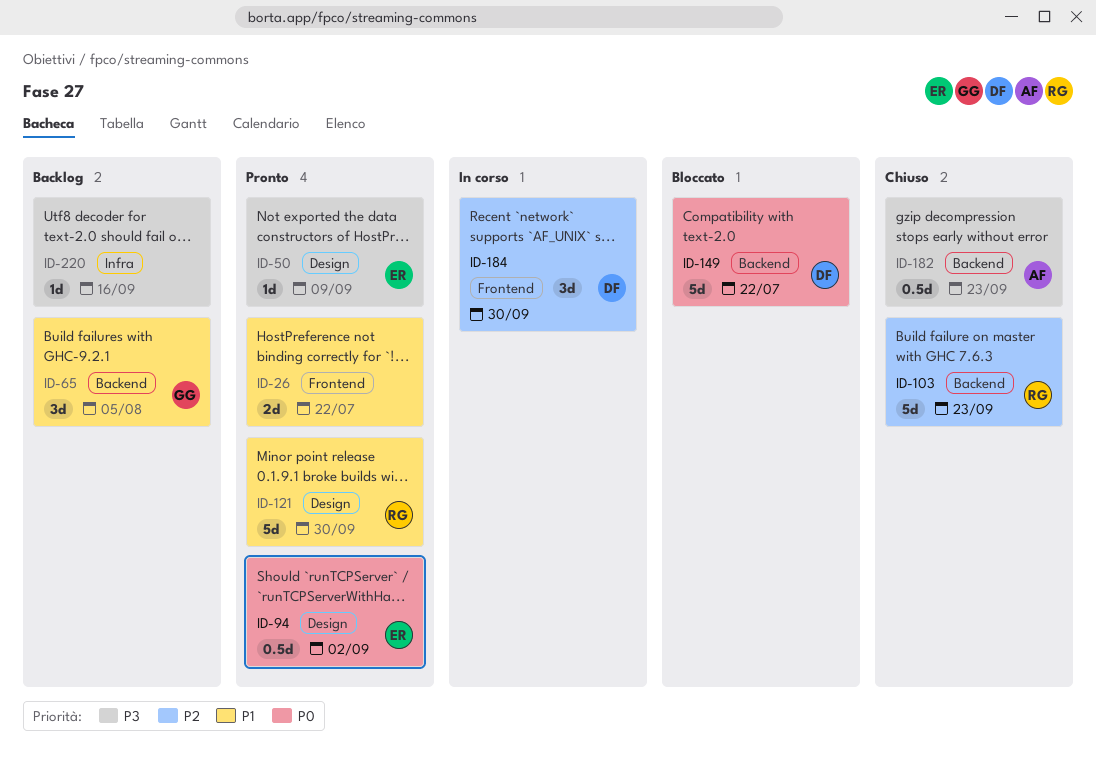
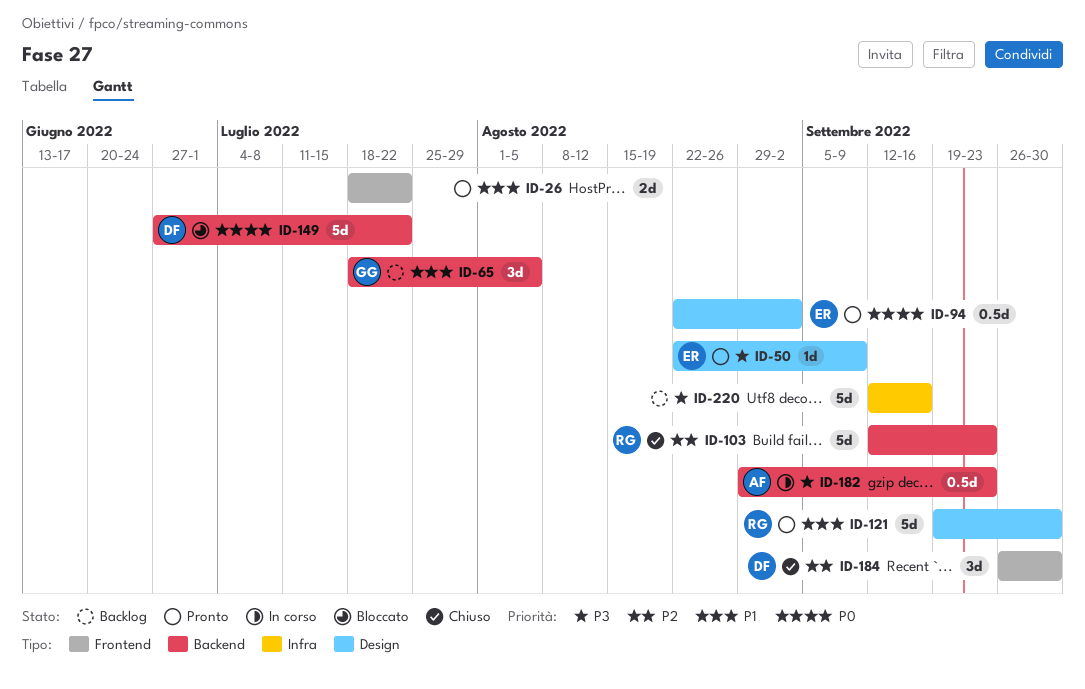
ID-182, status: Chiuso -> In corso
ID-184, status: In corso -> Chiuso
ID-220, estimate: 1d -> 5d

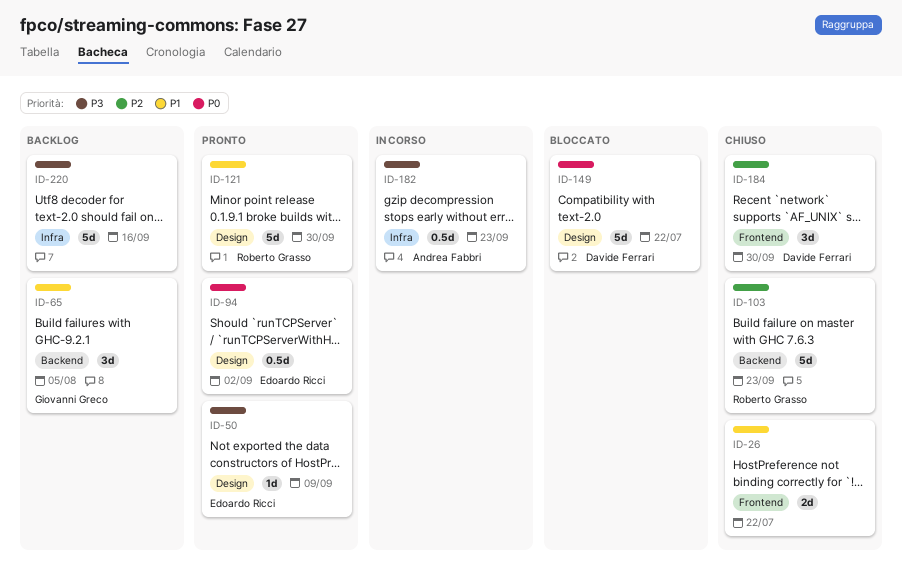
ID-26, status: Pronto -> Chiuso
ID-149, label: Backend -> Design
ID-182, label: Backend -> Infra

